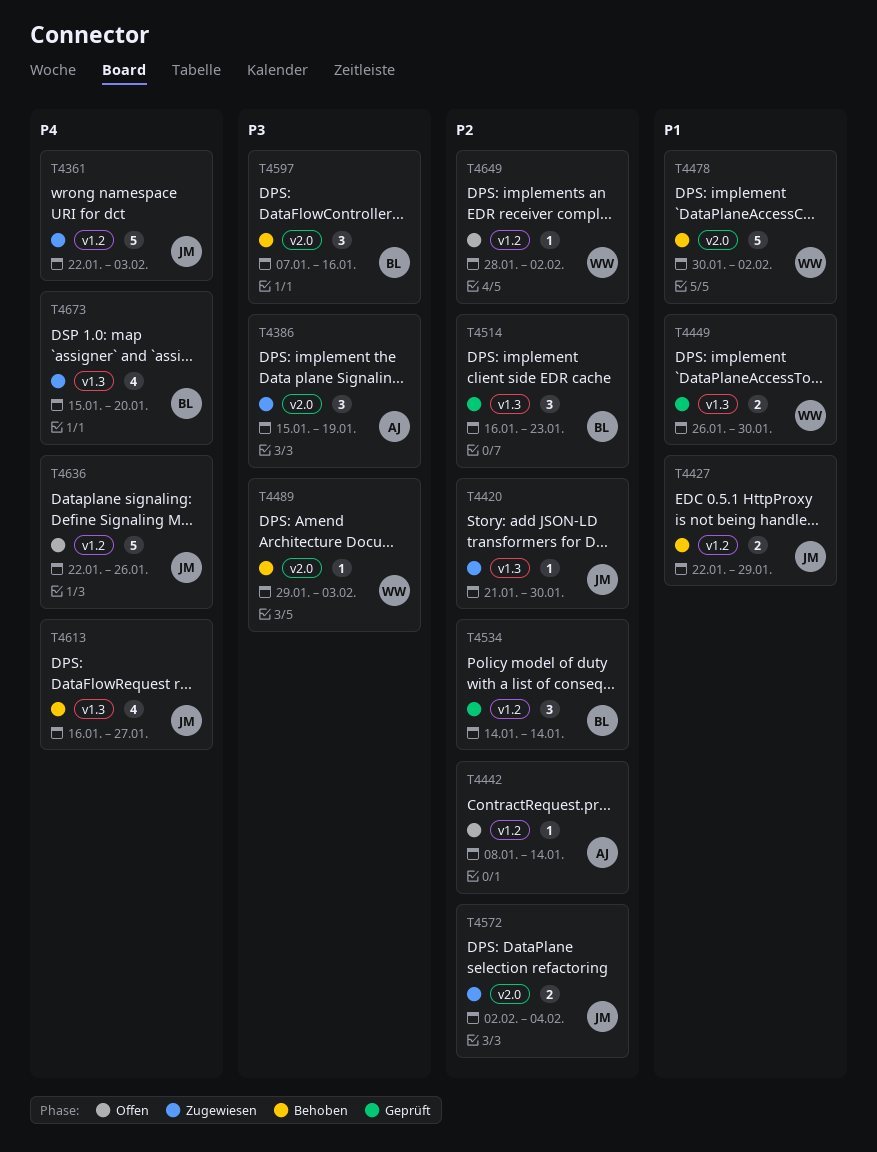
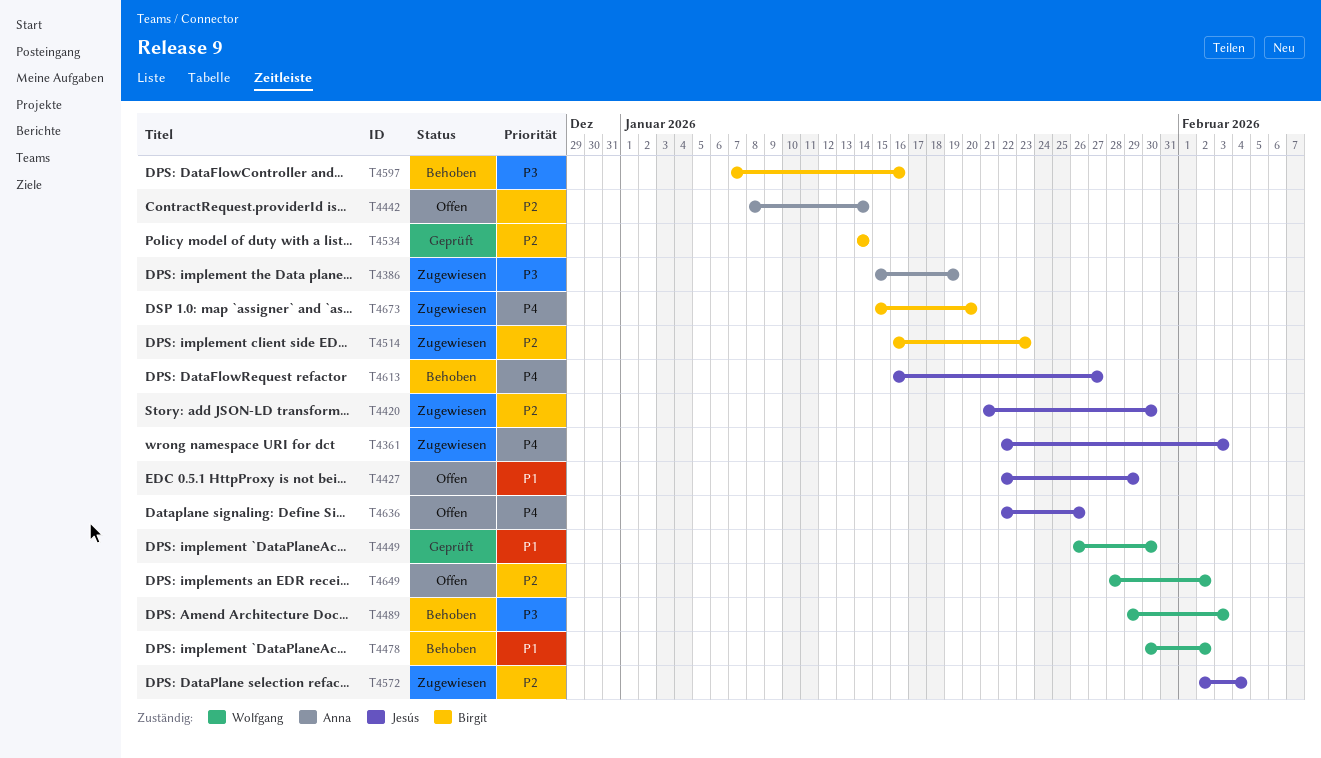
T4427, status: Behoben -> Offen
T4514, status: Geprüft -> Zugewiesen

